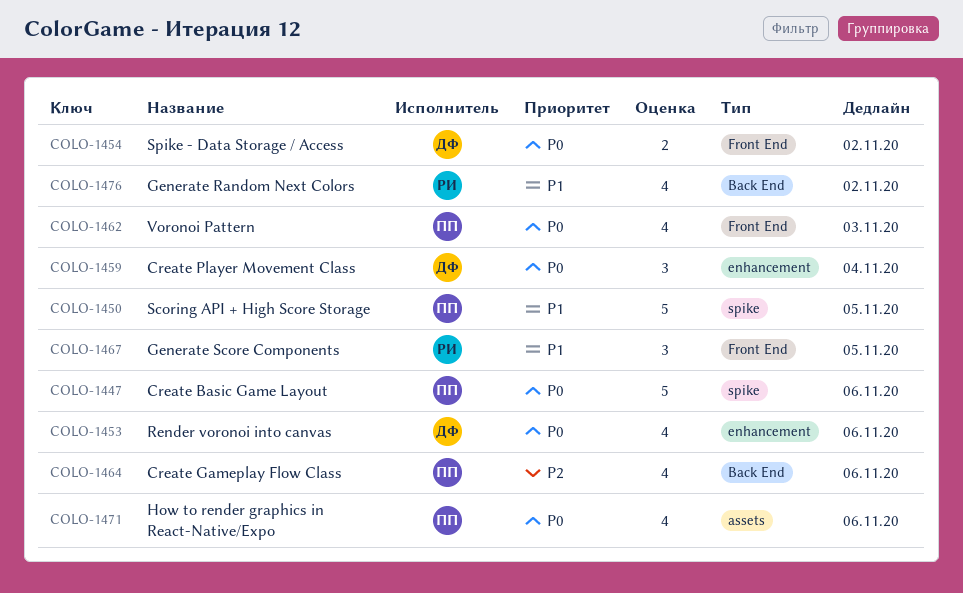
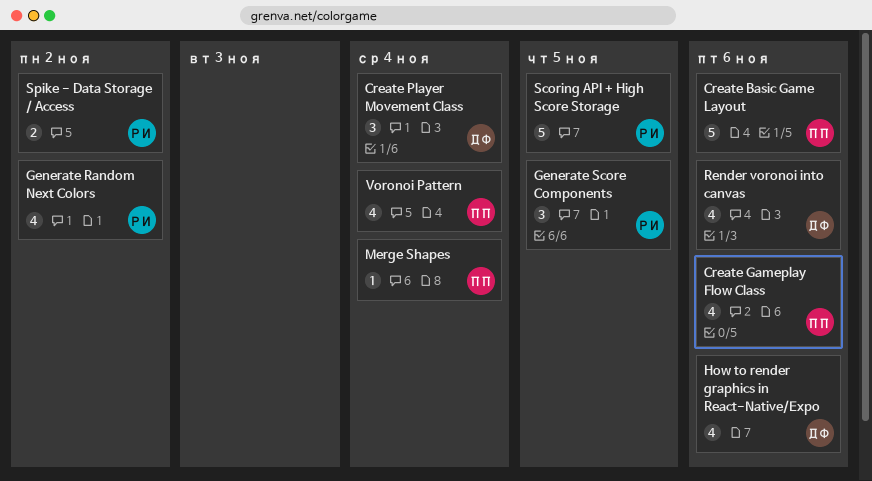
How to render graphics in React-Native/Expo, owner: ПП -> ДФ
Merge Shapes: none -> present
Scoring API + High Score Storage, owner: ПП -> РИ
Spike - Data Storage / Access, owner: ДФ -> РИ
Voronoi Pattern, due: Nov 3 -> Nov 4

